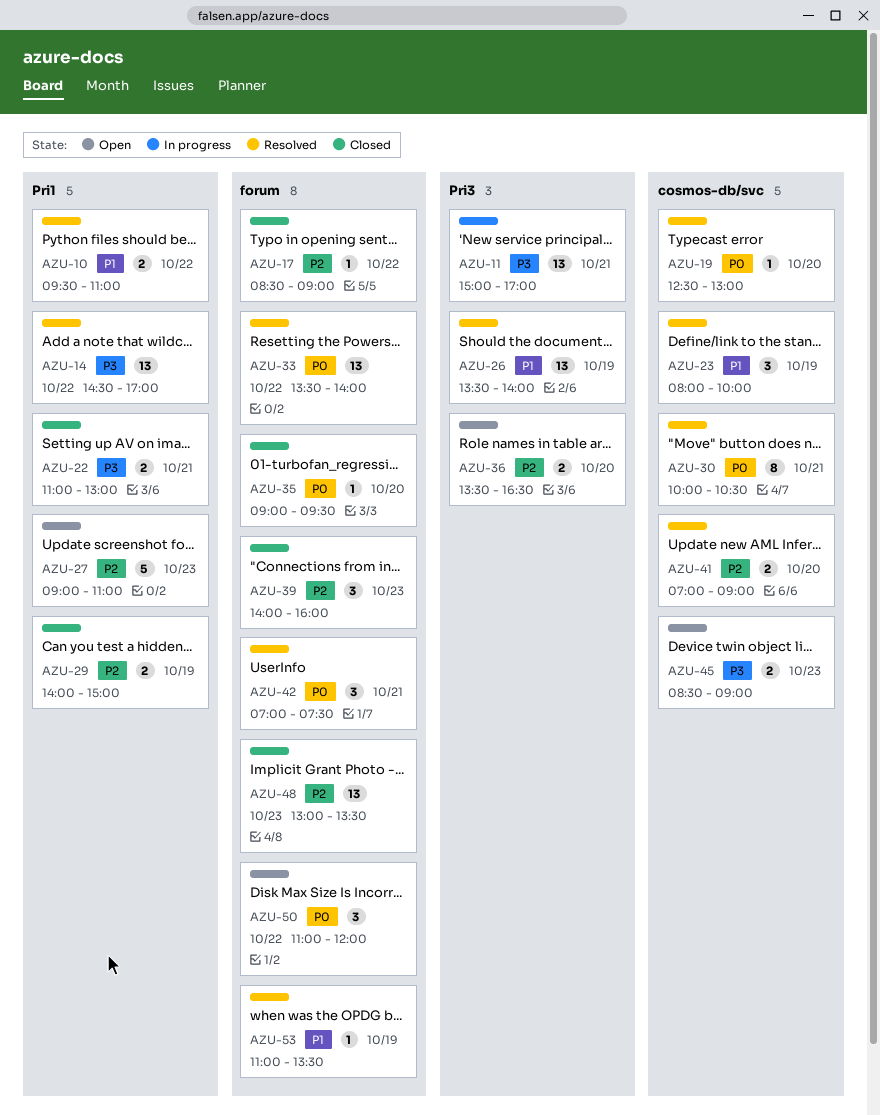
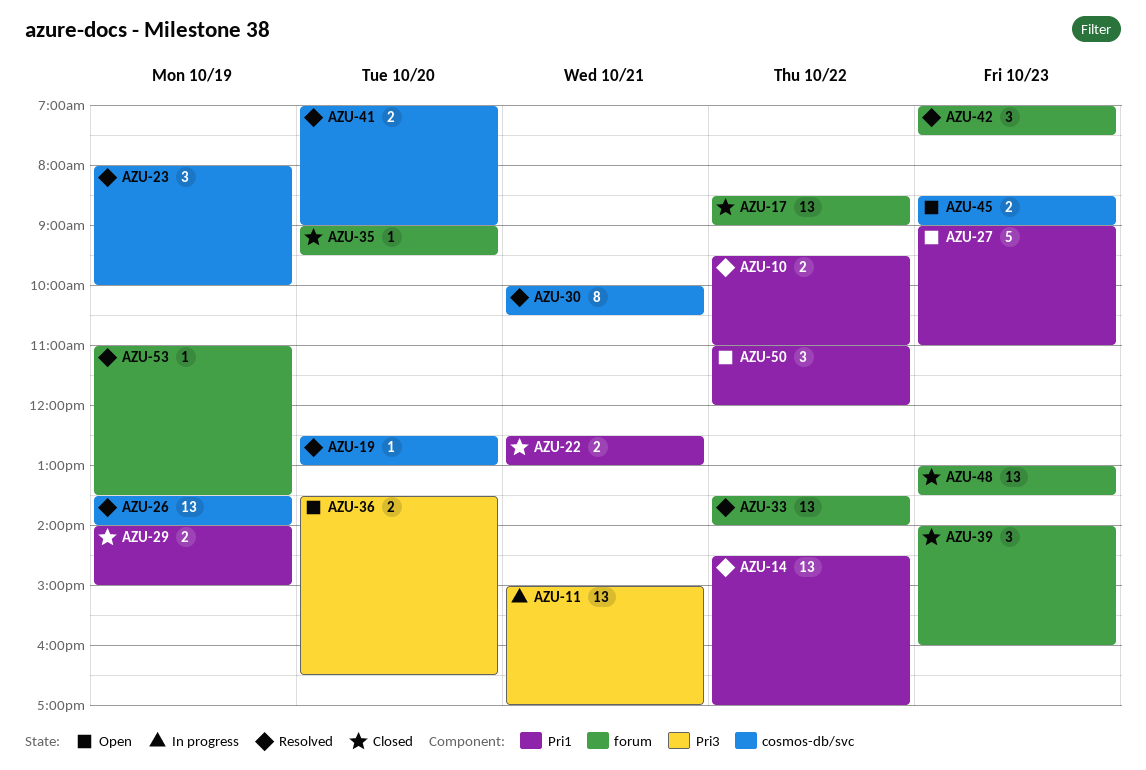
AZU-17, estimate: 1 -> 13
AZU-22, begins: 11:00 -> 12:30
AZU-26, label: Pri3 -> cosmos-db/svc
AZU-42, day: Oct 21 -> Oct 23
AZU-50, label: forum -> Pri1

